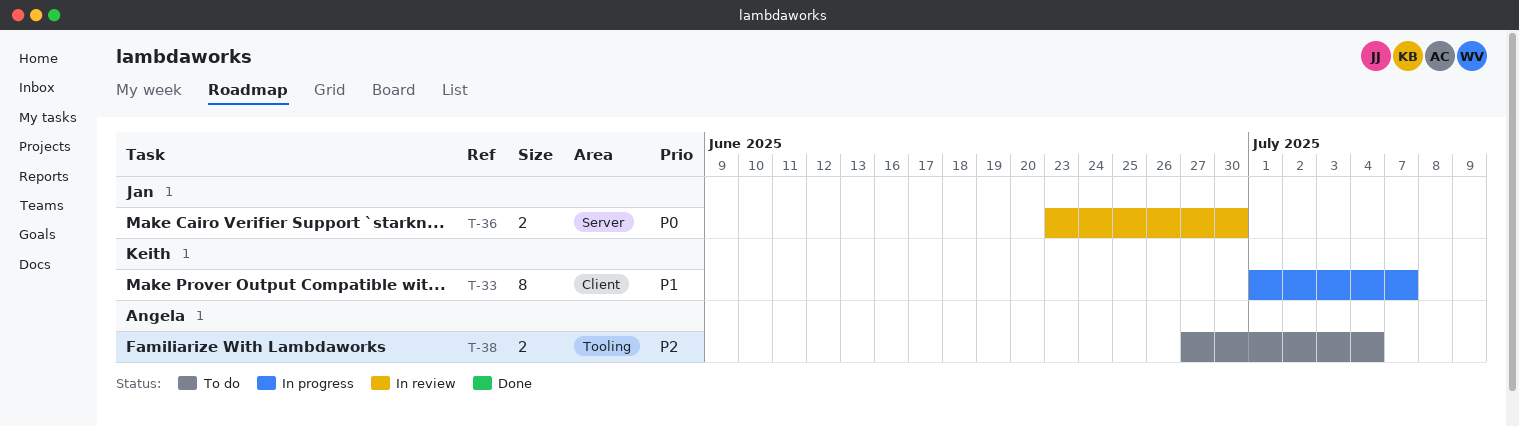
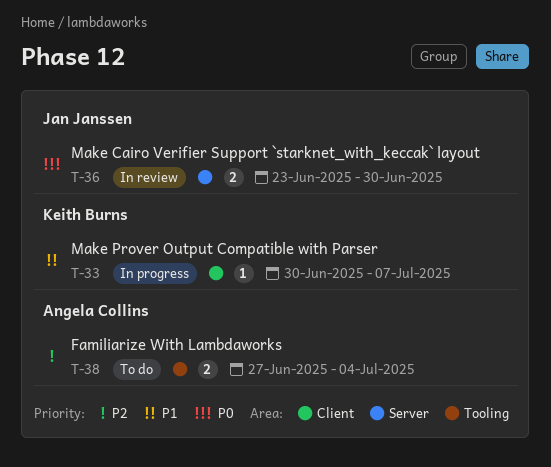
T-33, estimate: 8 -> 1
T-33, start: Jul 1 -> Jun 30

